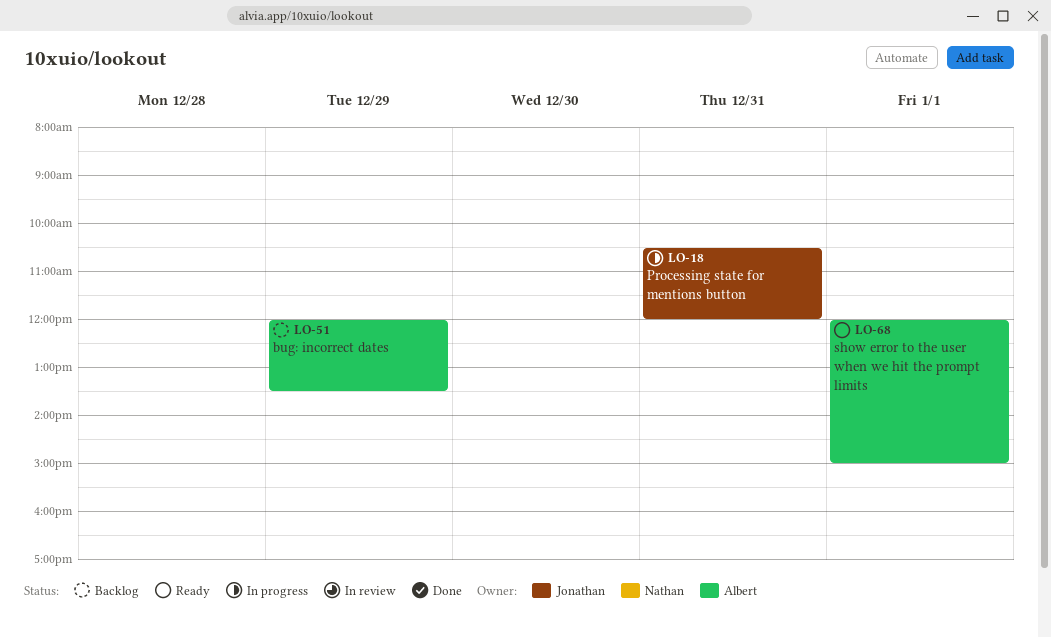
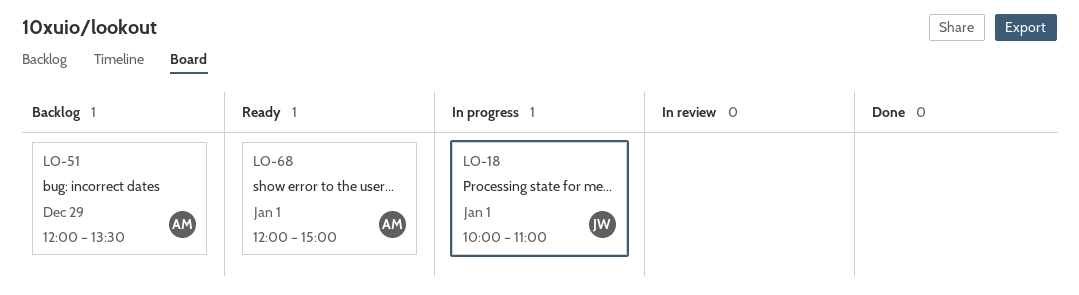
LO-18, day: Dec 31 -> Jan 1
LO-18, begins: 10:30 -> 10:00
LO-18, ends: 12:00 -> 11:00

